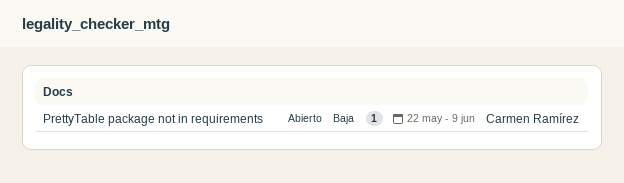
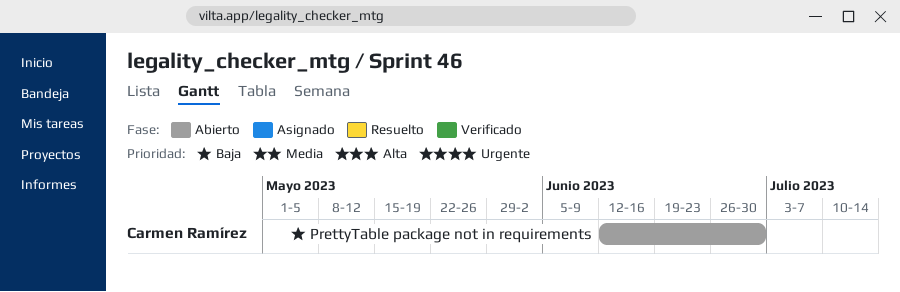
PrettyTable package not in requirements, start: May 22 -> Jun 12
PrettyTable package not in requirements, due: Jun 9 -> Jun 30

